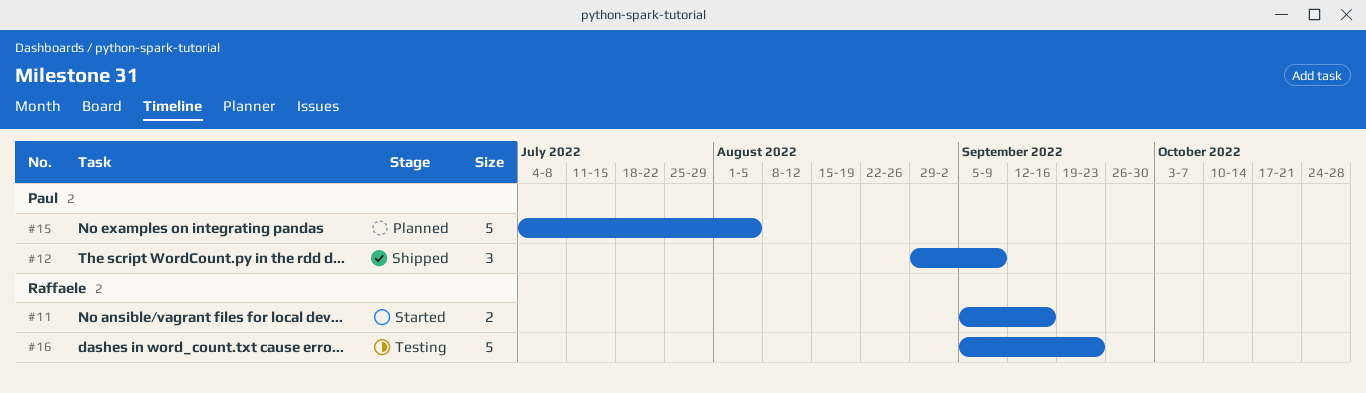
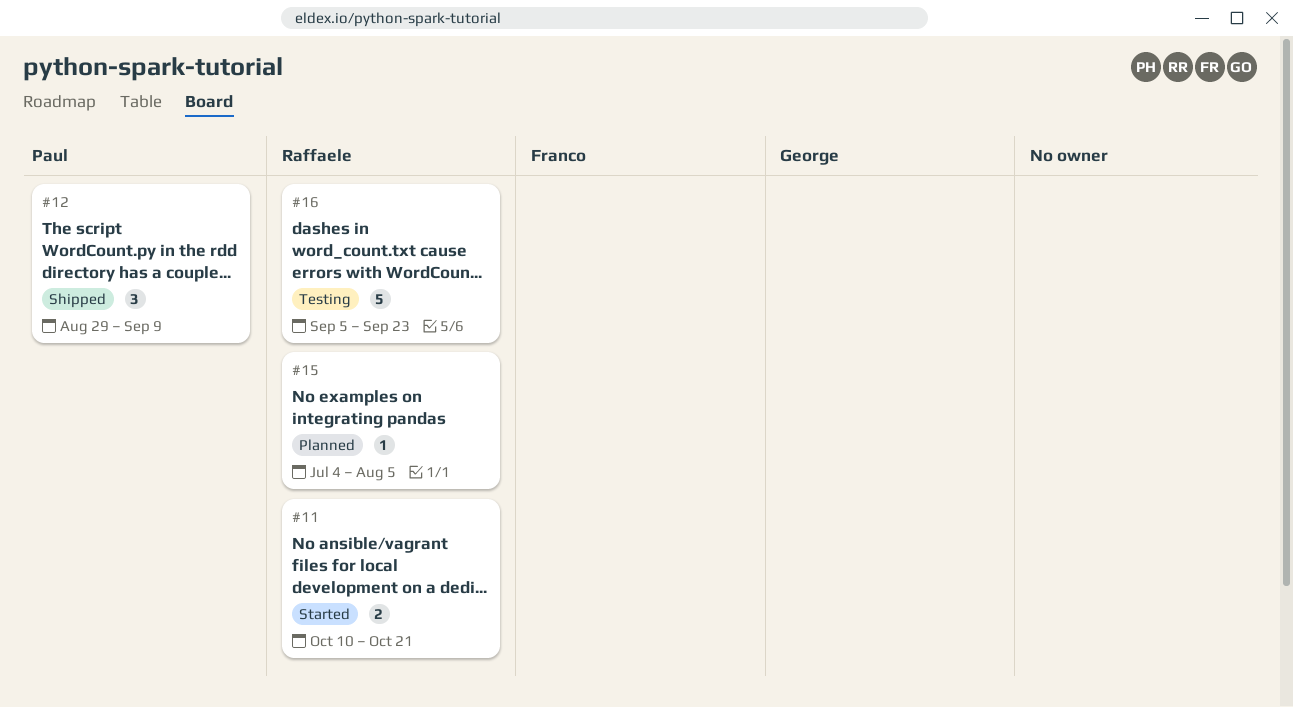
#11, start: Sep 5 -> Oct 10
#11, due: Sep 16 -> Oct 21
#15, owner: Paul -> Raffaele
#15, estimate: 5 -> 1

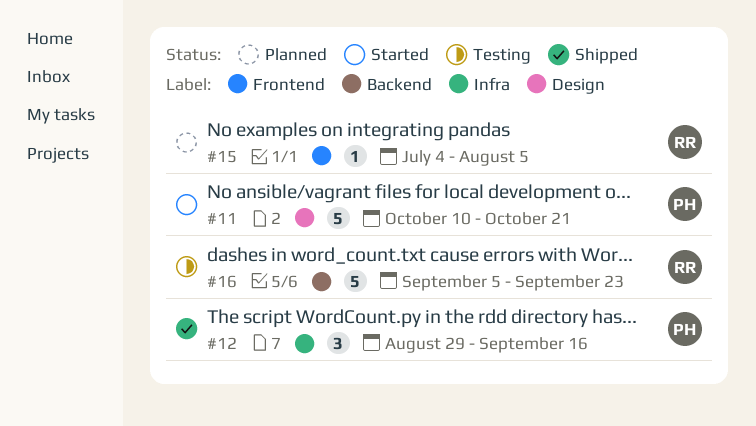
#11, owner: Raffaele -> Paul
#11, estimate: 2 -> 5
#12, due: Sep 9 -> Sep 16

